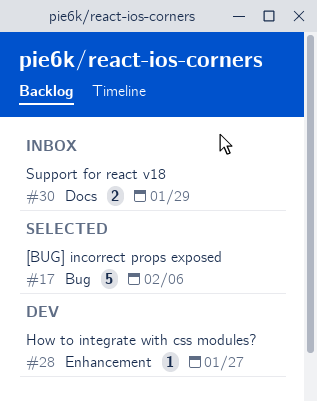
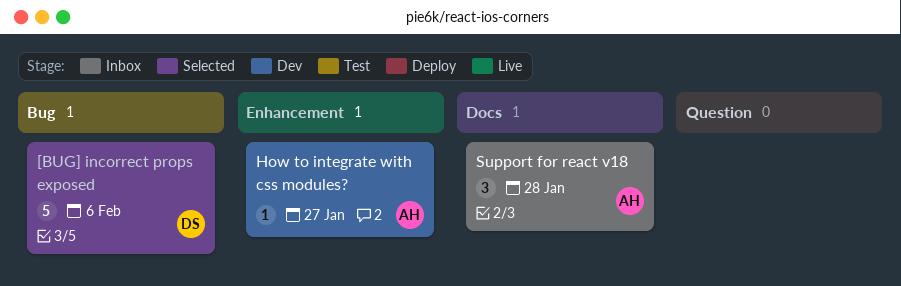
Support for react v18, estimate: 2 -> 3
Support for react v18, due: Jan 29 -> Jan 28

